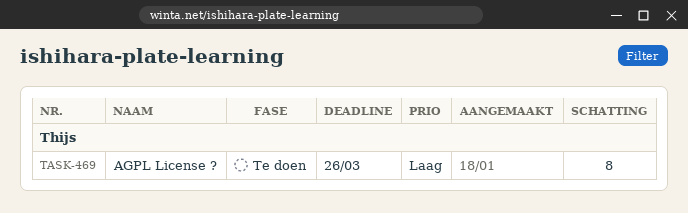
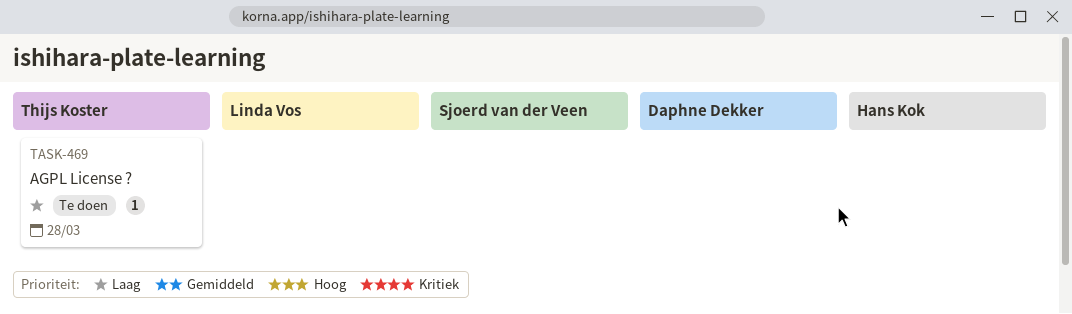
TASK-469, estimate: 8 -> 1
TASK-469, due: Mar 26 -> Mar 28

